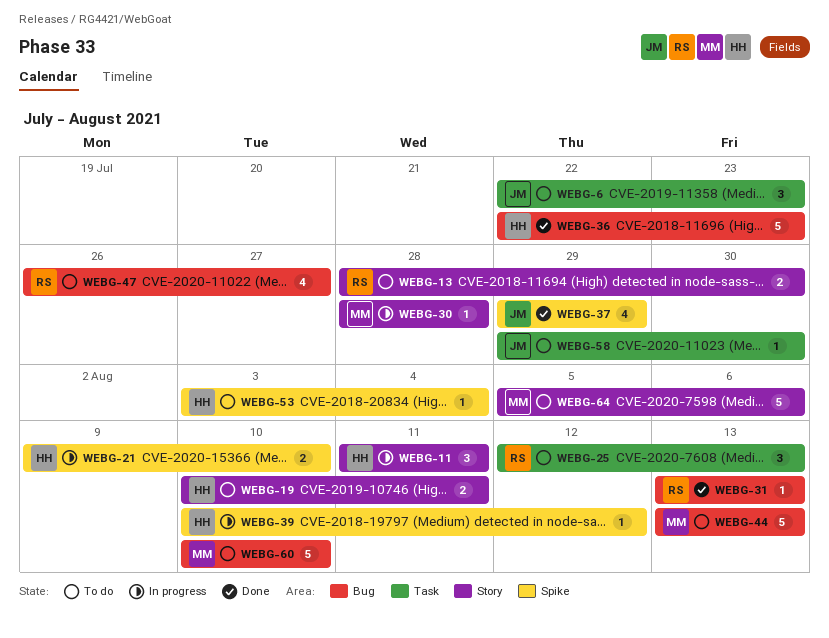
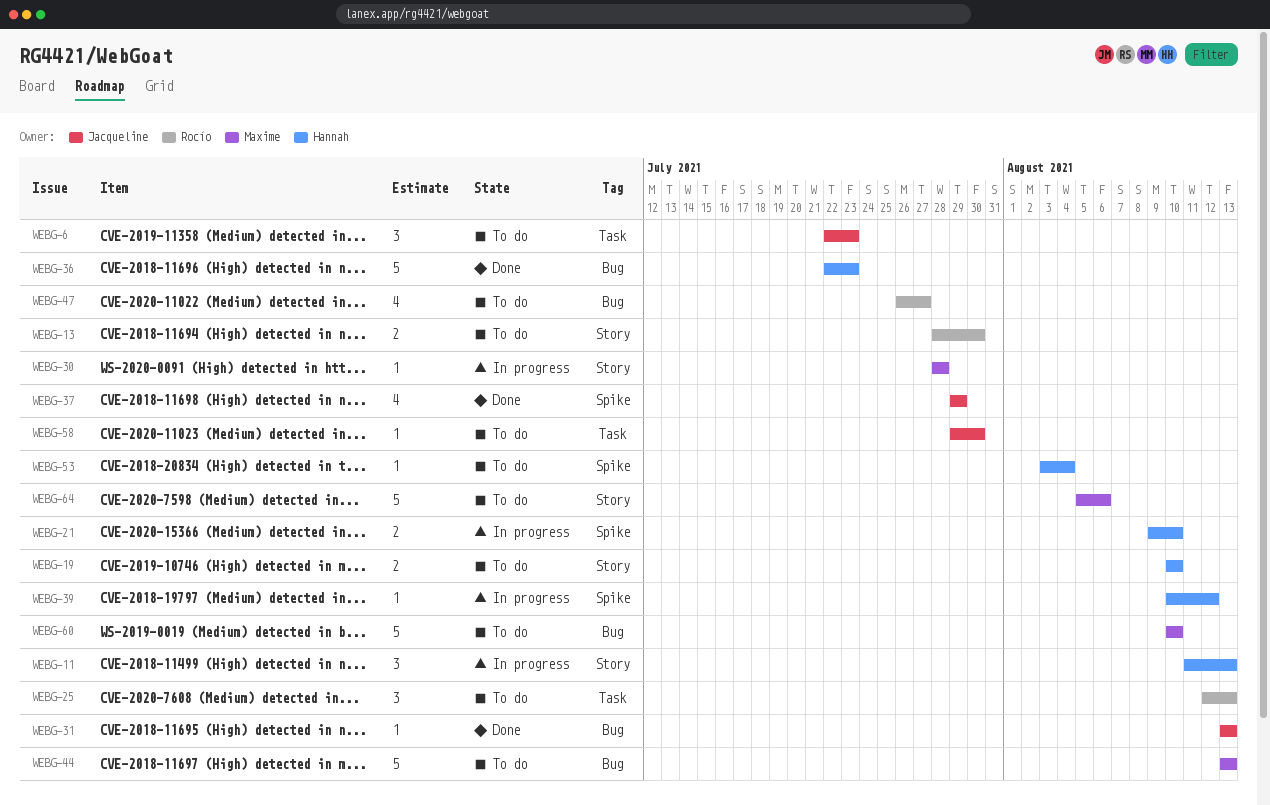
WEBG-11, due: Aug 11 -> Aug 13
WEBG-19, due: Aug 11 -> Aug 10
WEBG-31, owner: Rocío -> Jacqueline

